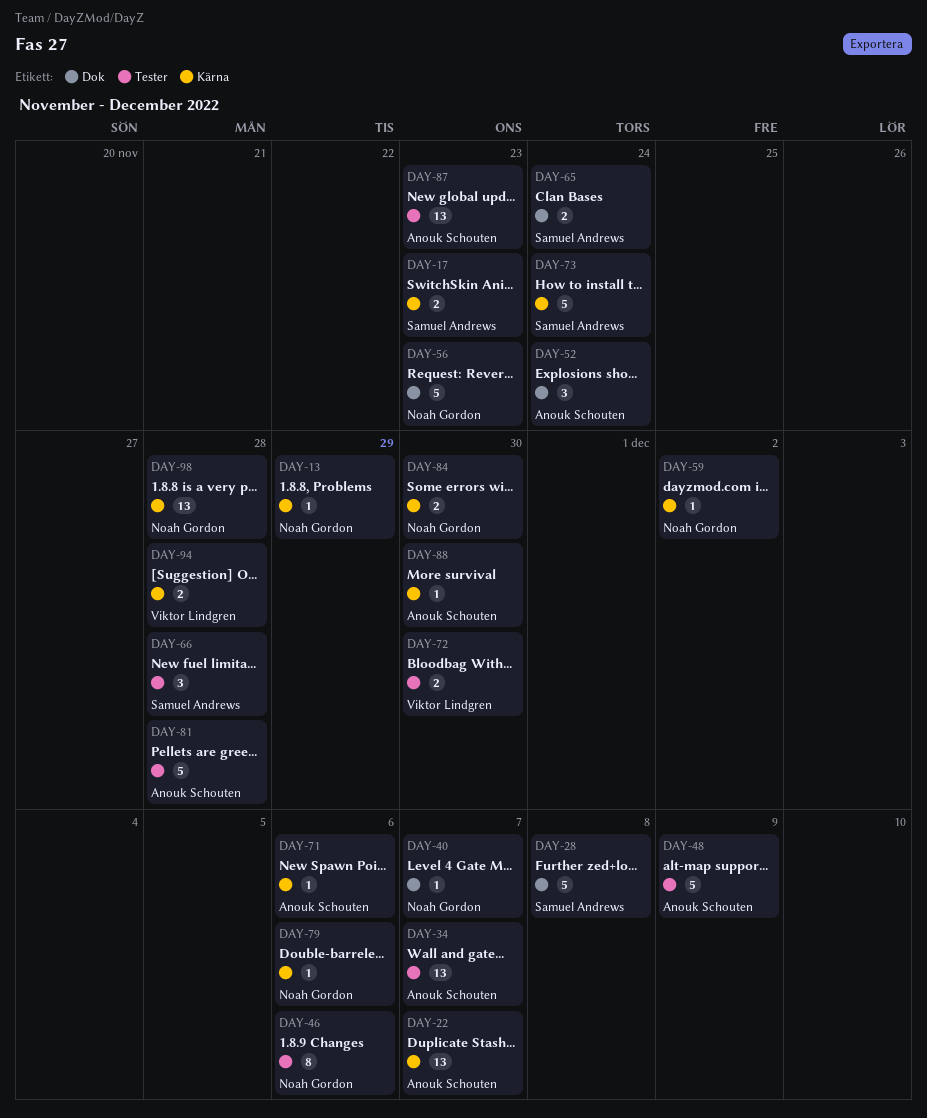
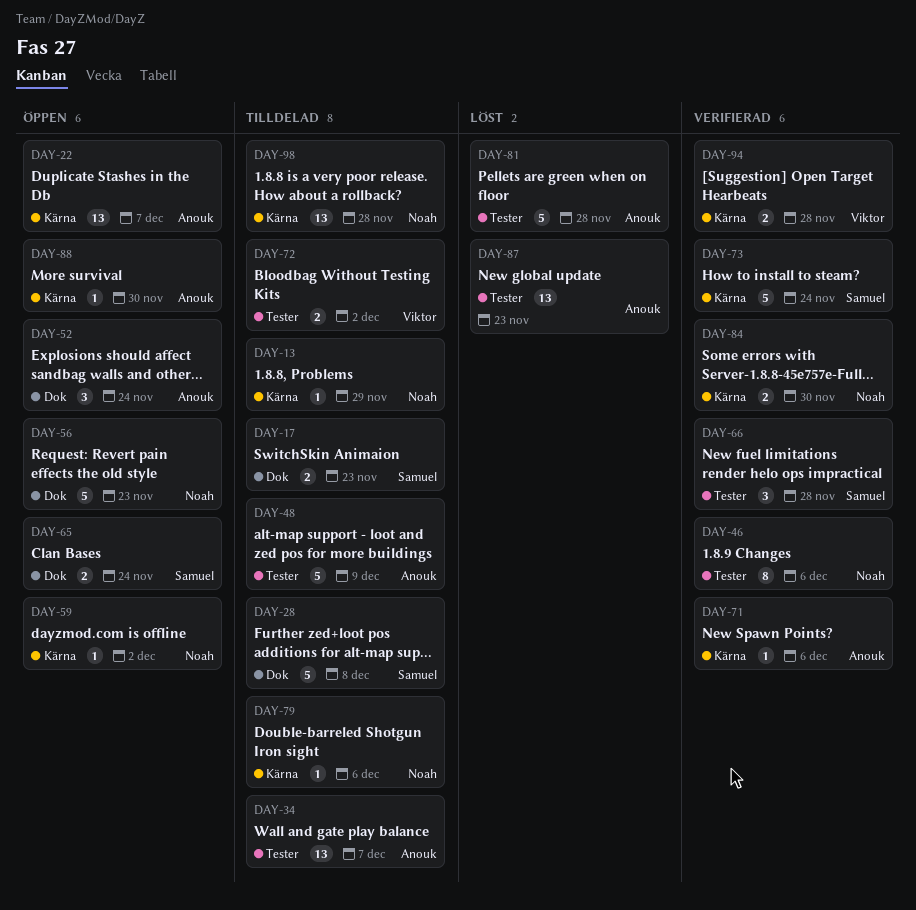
DAY-17, label: Kärna -> Dok
DAY-40: present -> none
DAY-72, due: Nov 30 -> Dec 2

